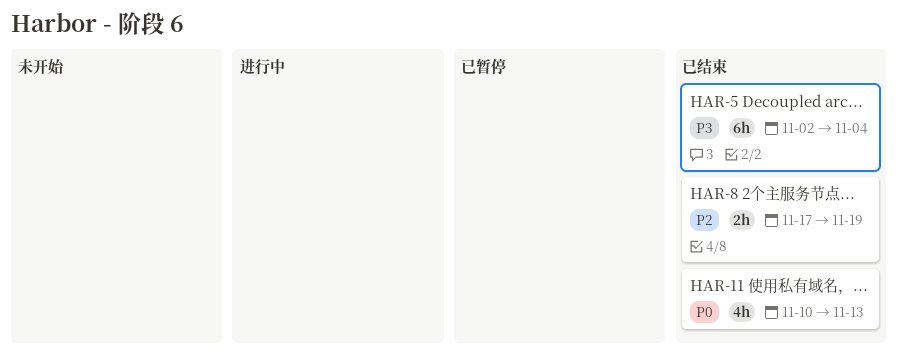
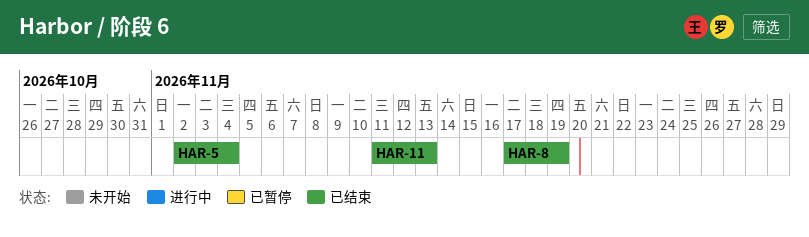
HAR-11, start: Nov 10 -> Nov 11

